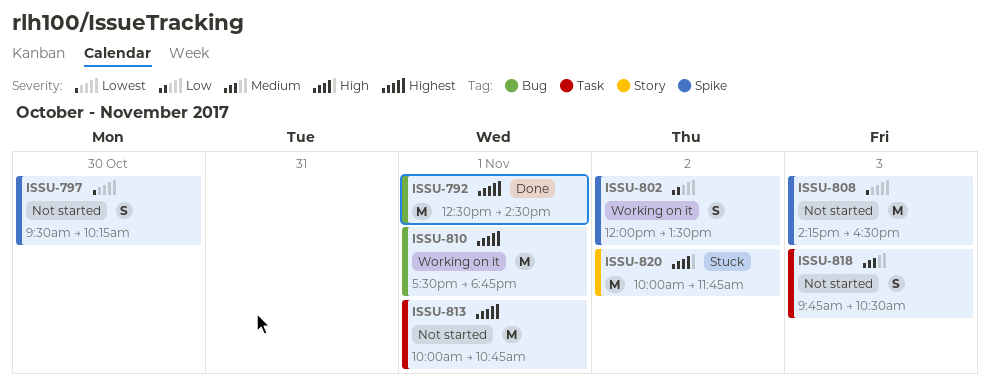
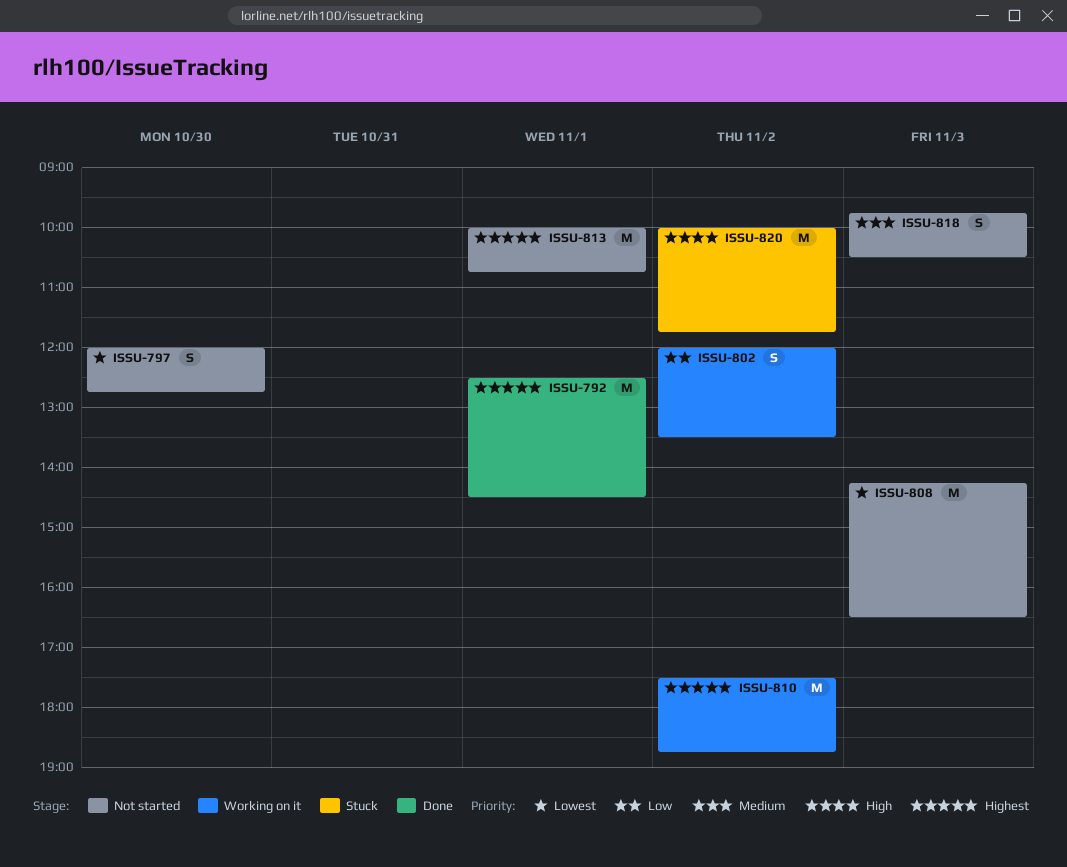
ISSU-797, begins: 09:30 -> 12:00
ISSU-797, ends: 10:15 -> 12:45
ISSU-810, day: Nov 1 -> Nov 2

